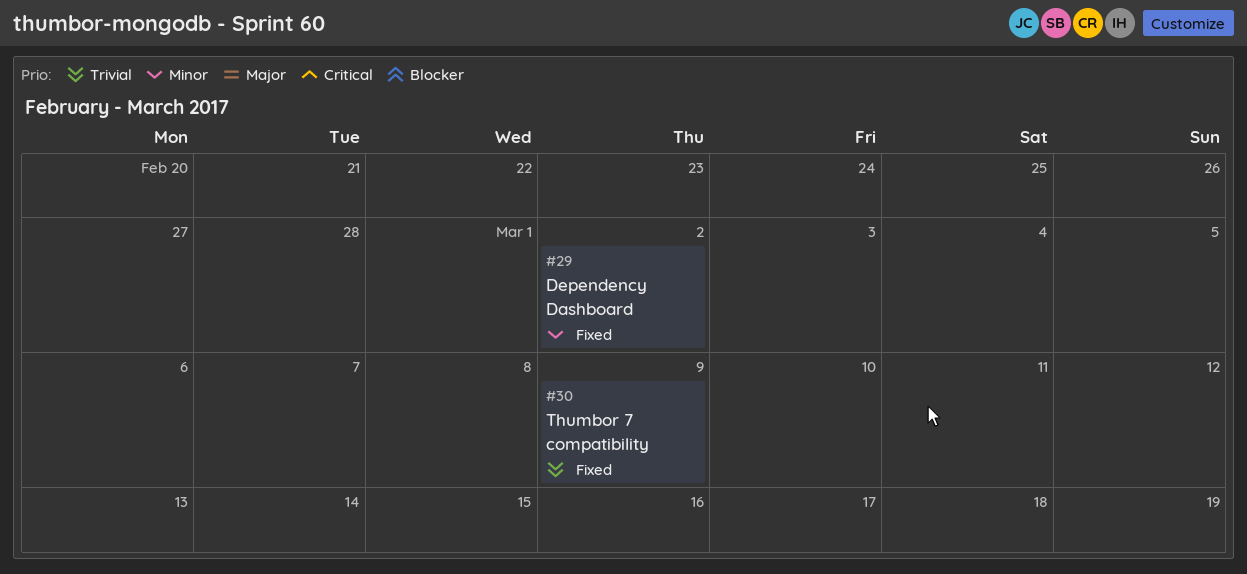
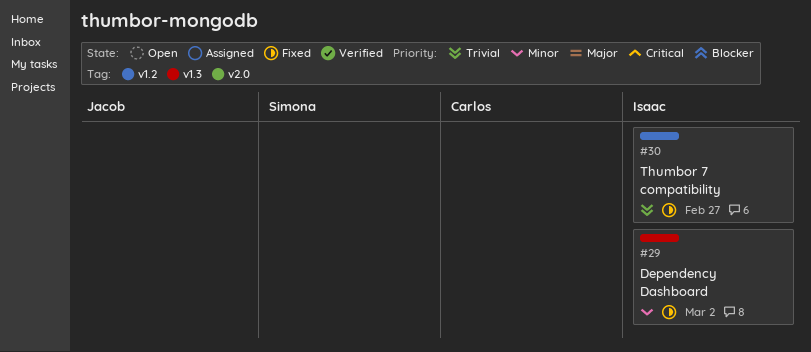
#30, due: Mar 9 -> Feb 27

